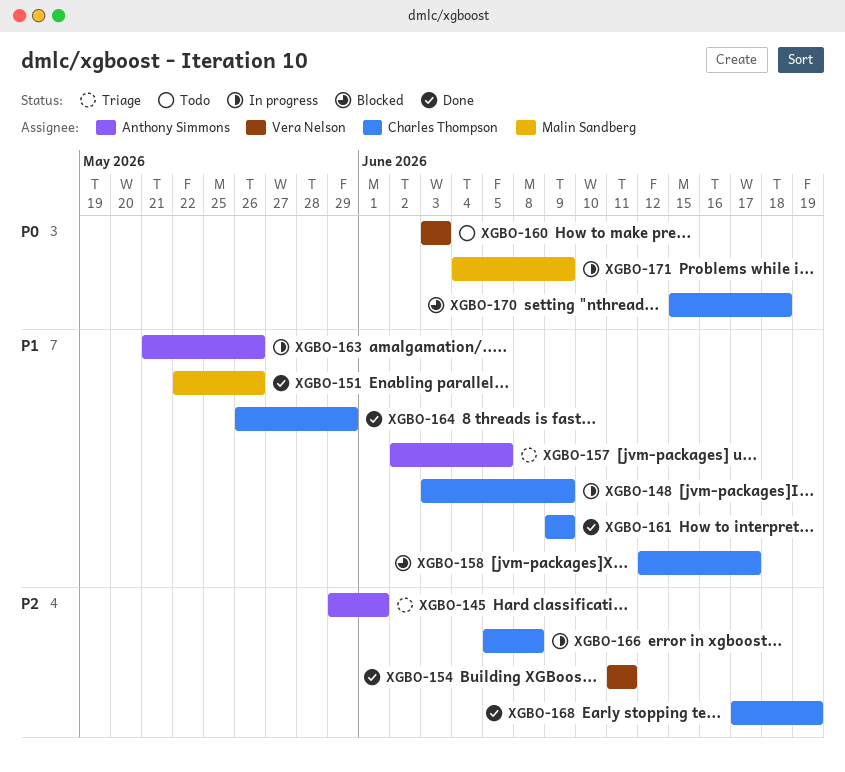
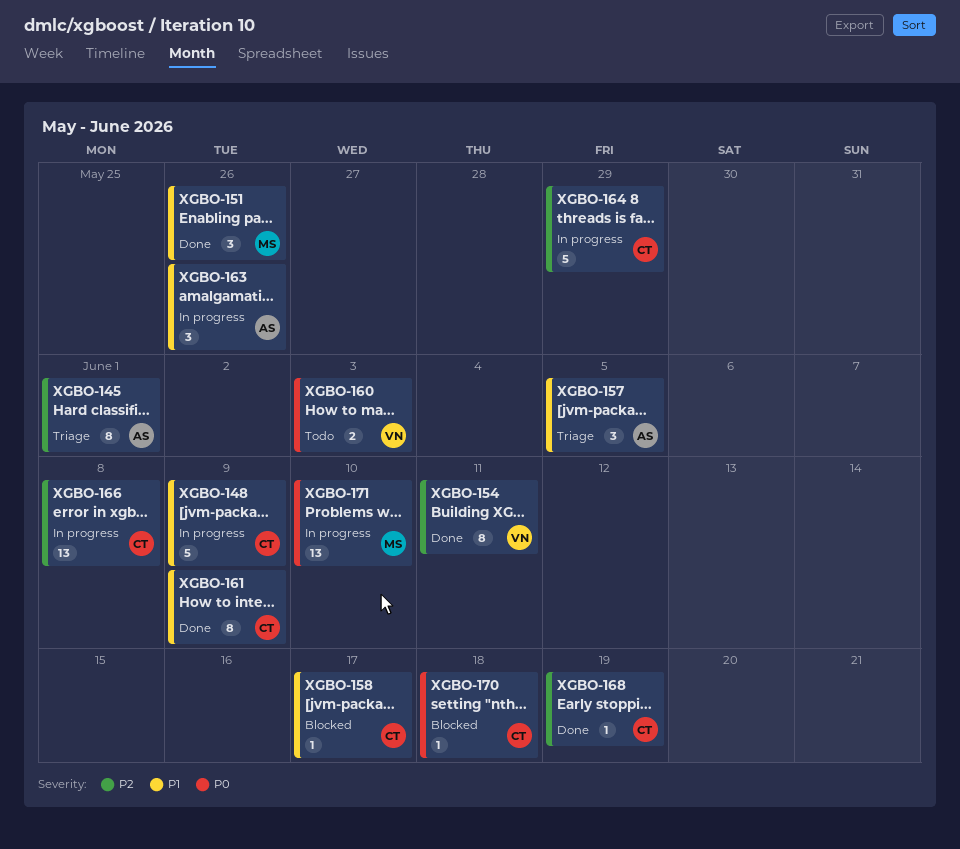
XGBO-164, status: Done -> In progress
XGBO-164, priority: P1 -> P2
XGBO-171, due: Jun 9 -> Jun 10

